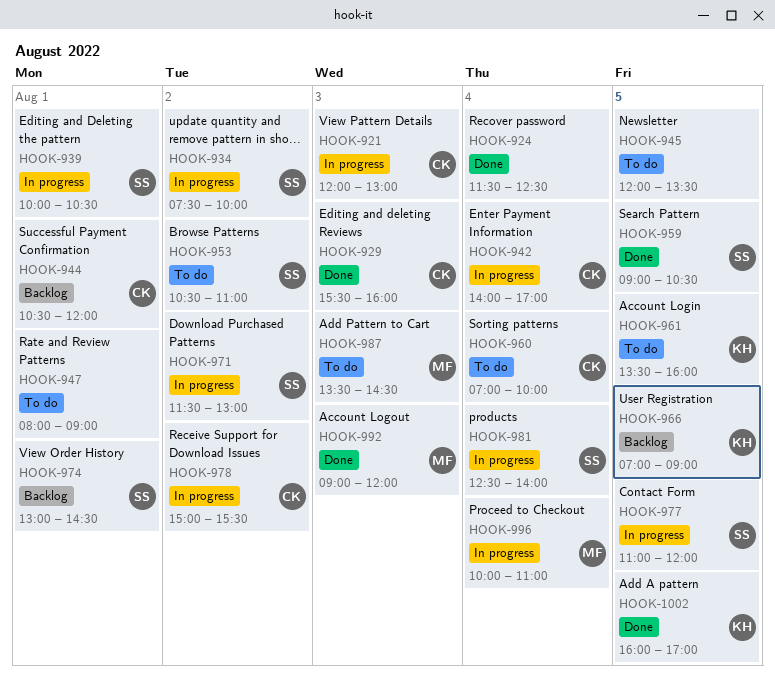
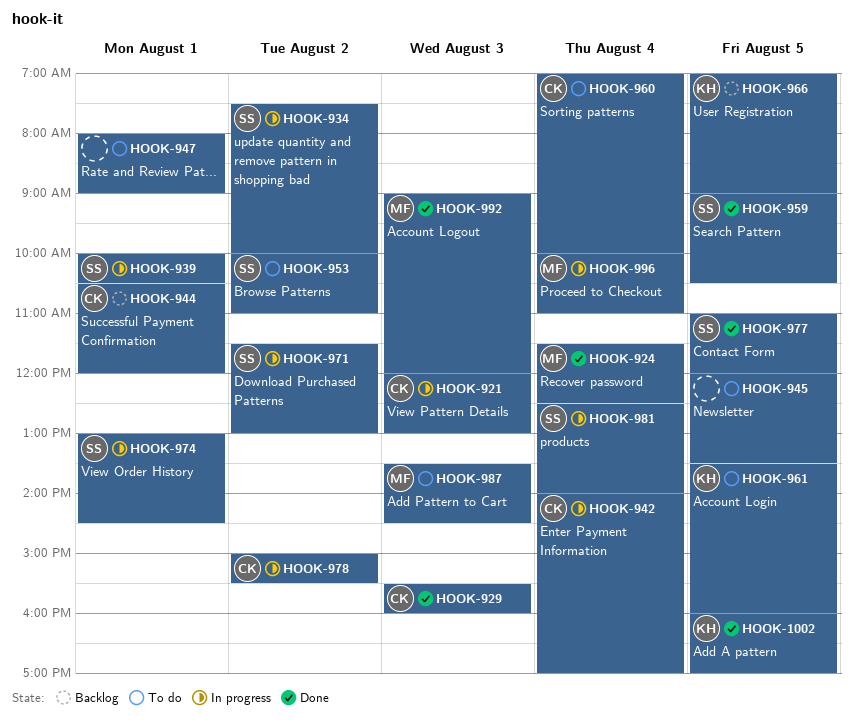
HOOK-924, owner: none -> MF
HOOK-953, begins: 10:30 -> 10:00
HOOK-974, status: Backlog -> In progress
HOOK-977, status: In progress -> Done

